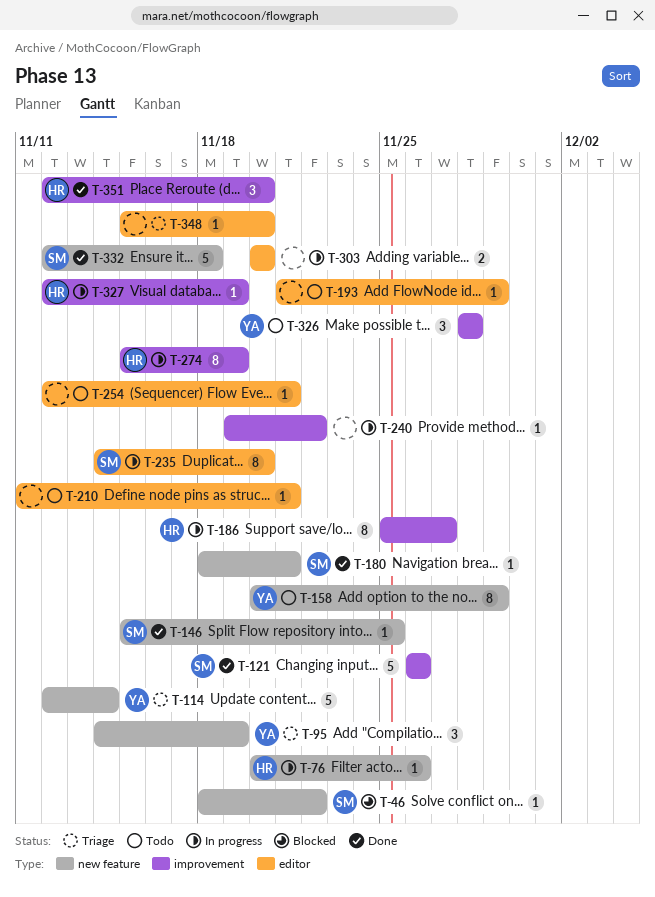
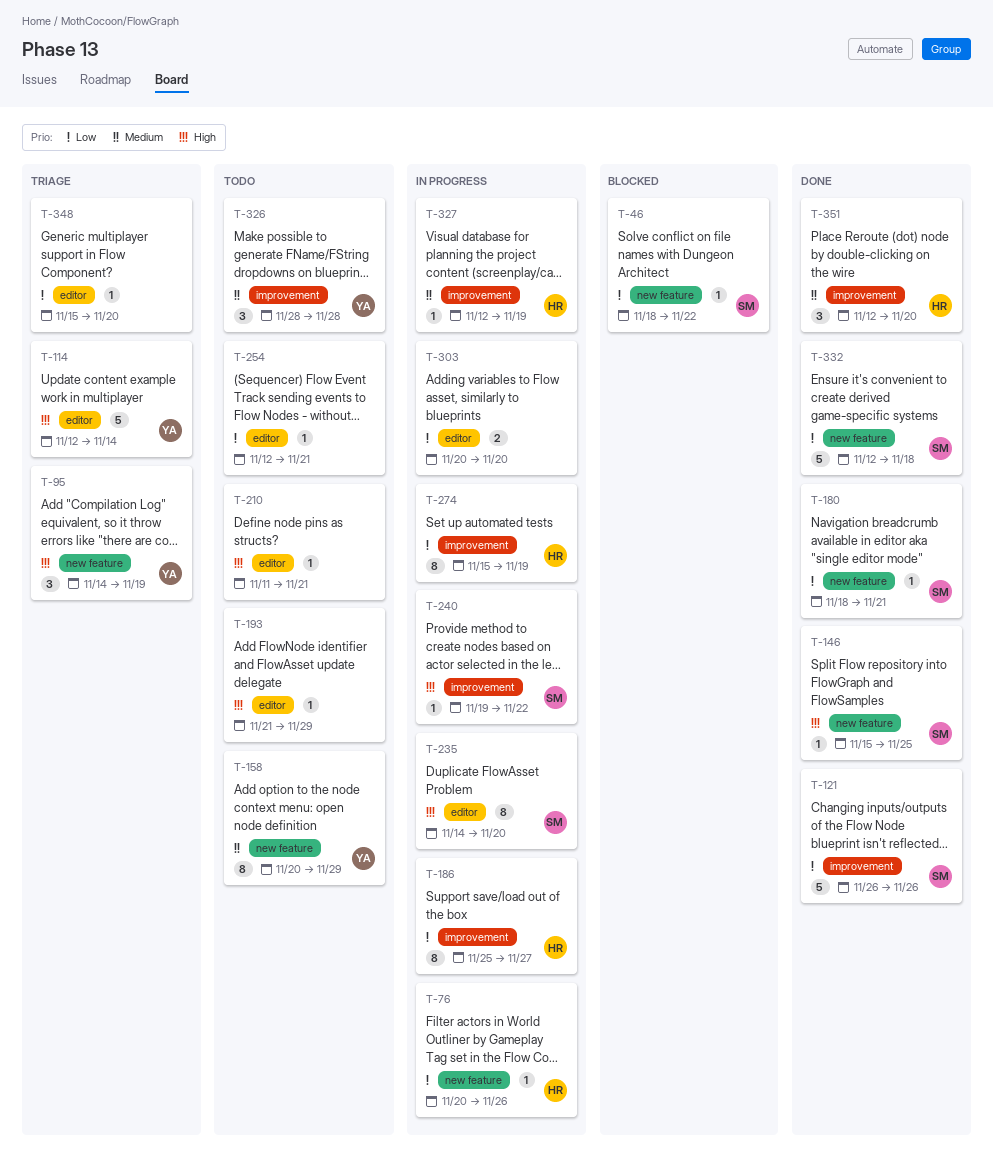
T-114, label: new feature -> editor
T-240, owner: none -> SM

